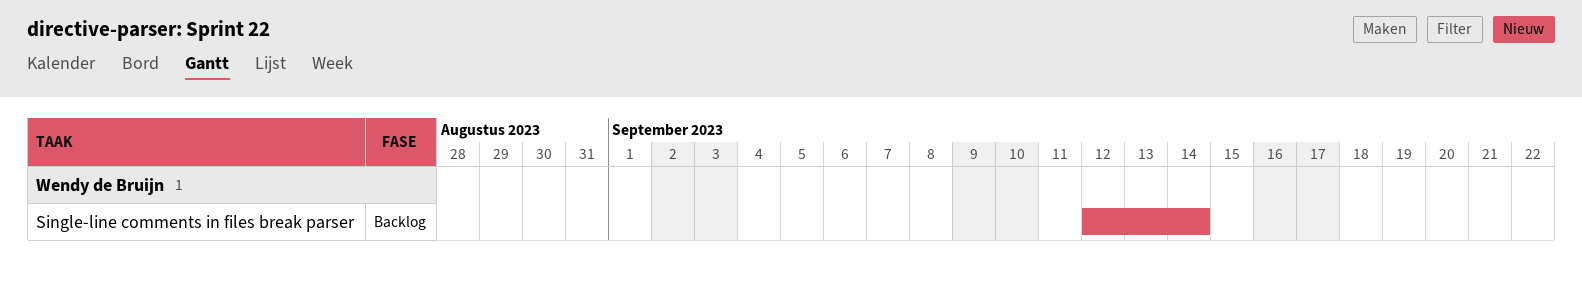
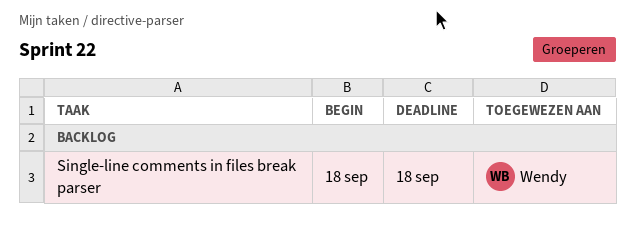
Single-line comments in files break parser, start: Sep 12 -> Sep 18
Single-line comments in files break parser, due: Sep 14 -> Sep 18

